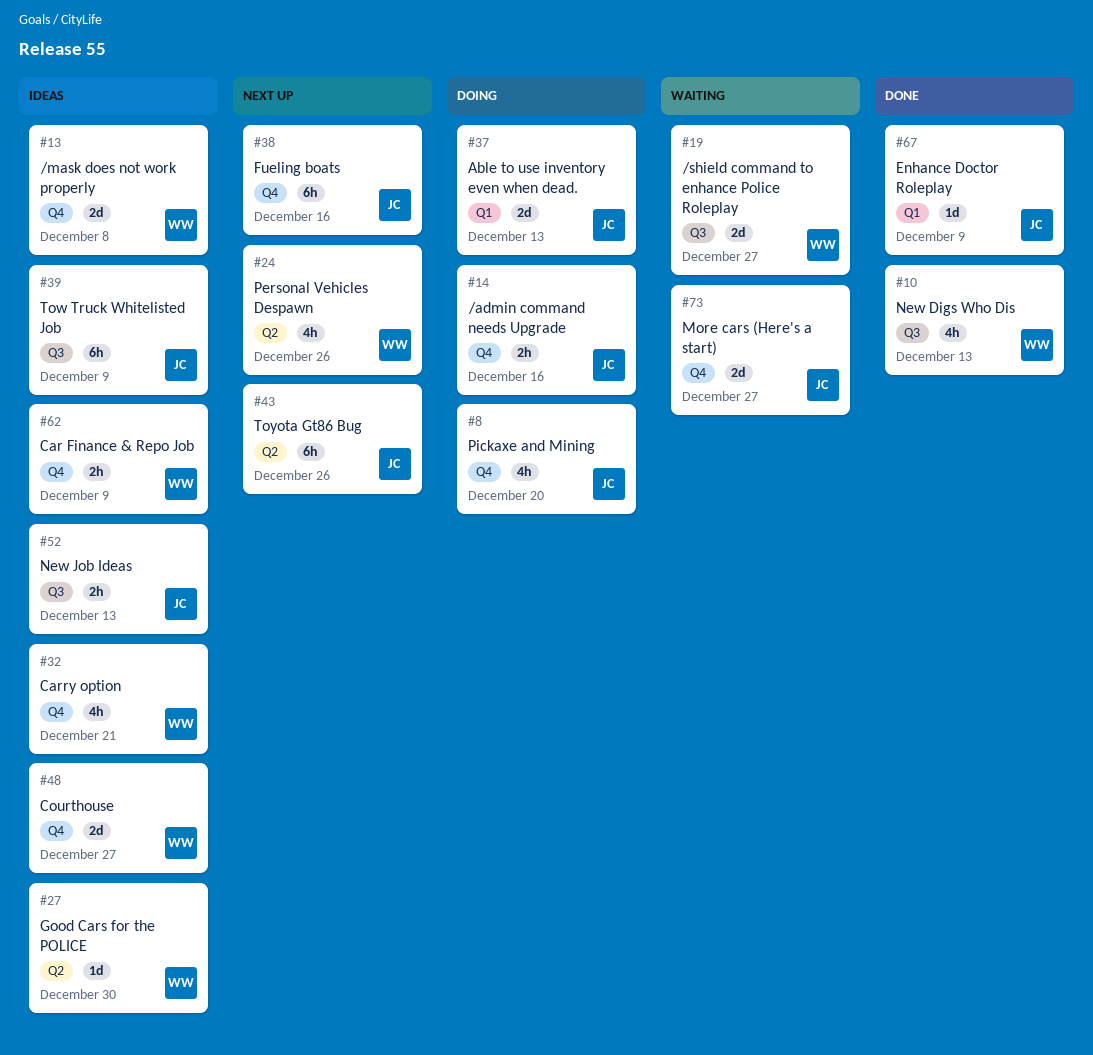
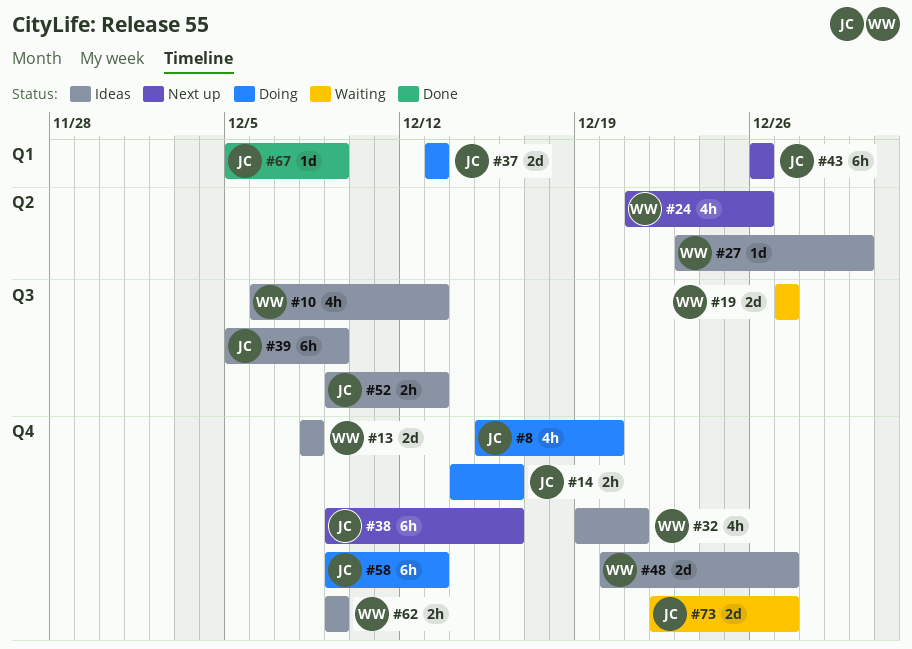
#10, status: Done -> Ideas
#43, label: Q2 -> Q1
#58: none -> present

